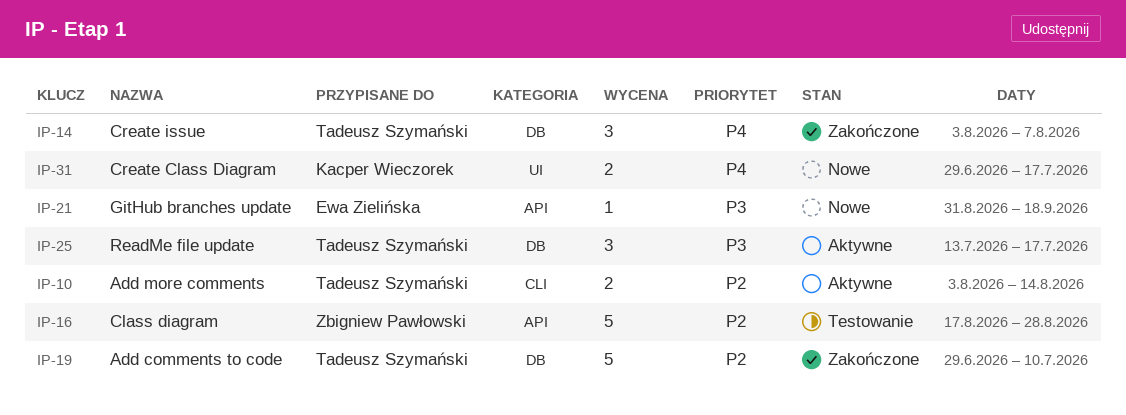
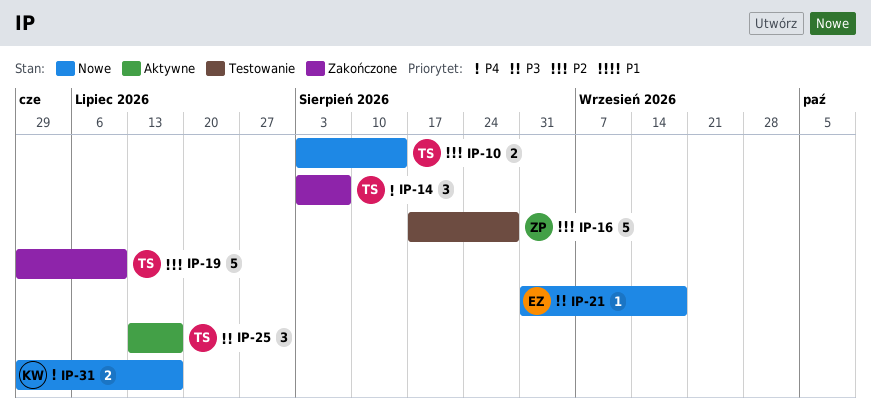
IP-10, status: Aktywne -> Nowe

